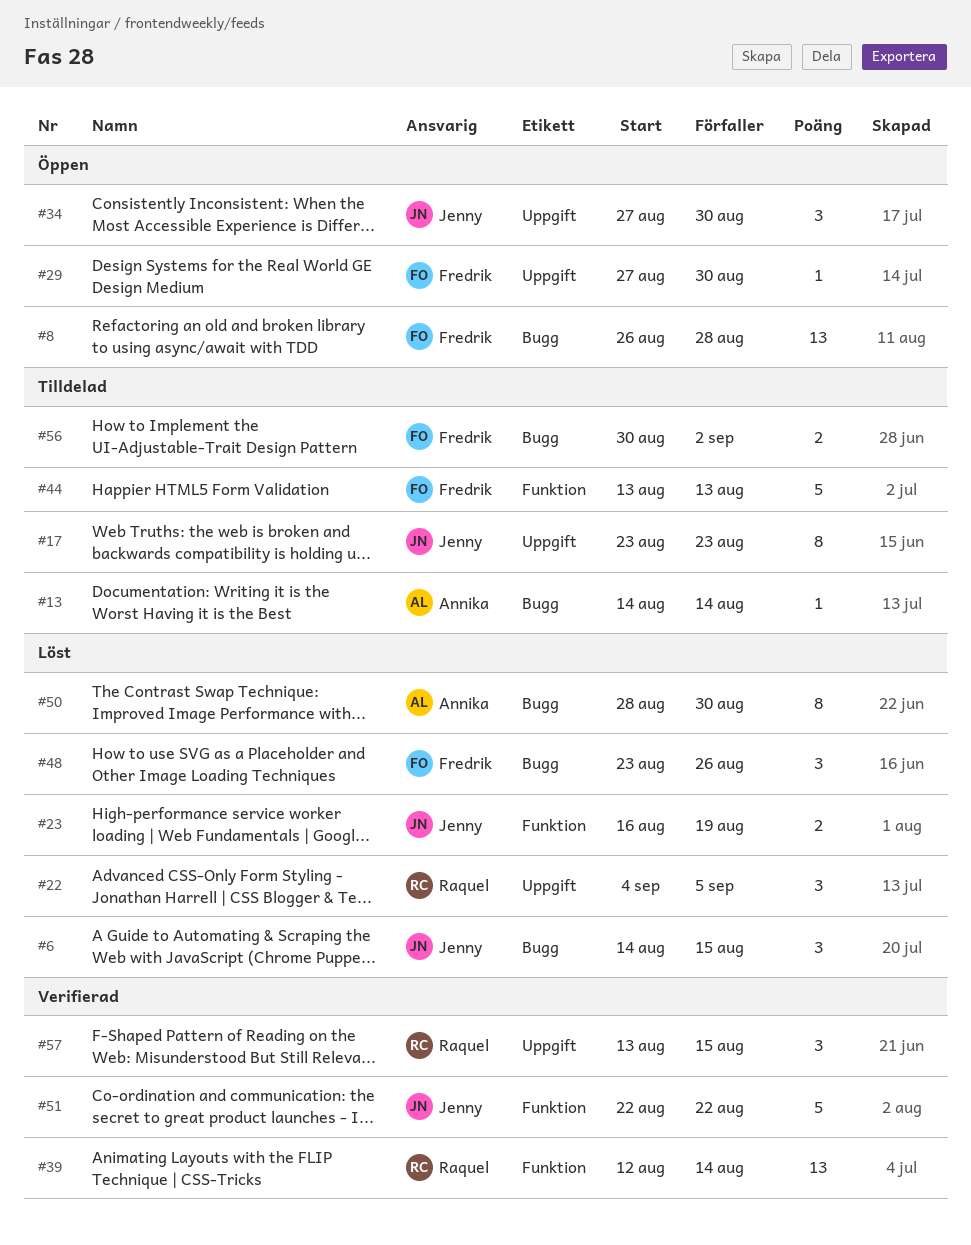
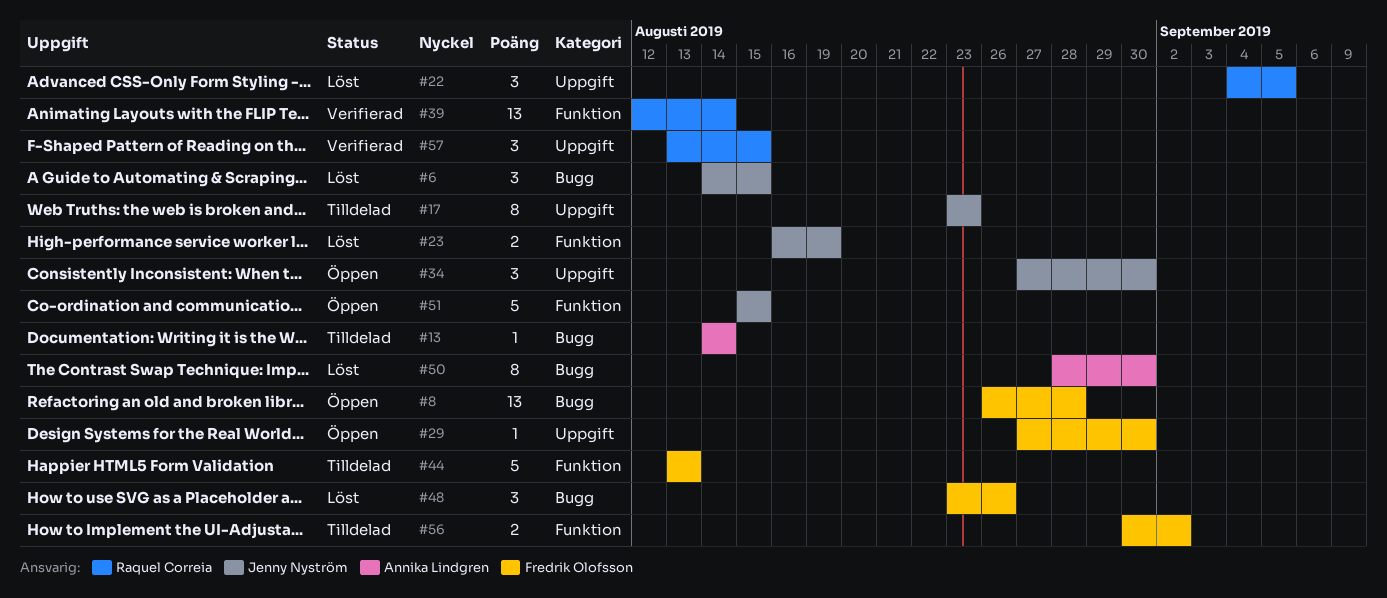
#51, status: Verifierad -> Öppen
#51, start: Aug 22 -> Aug 15
#51, due: Aug 22 -> Aug 15
#56, label: Bugg -> Funktion

